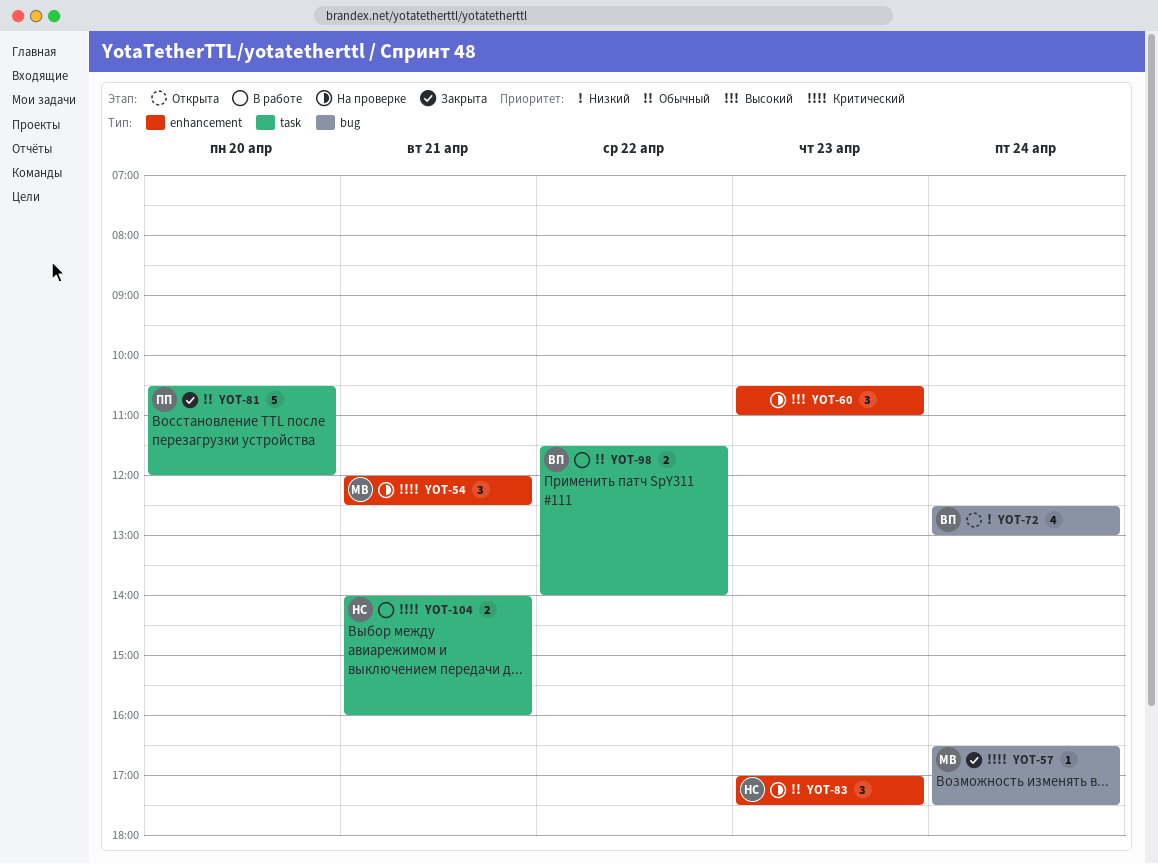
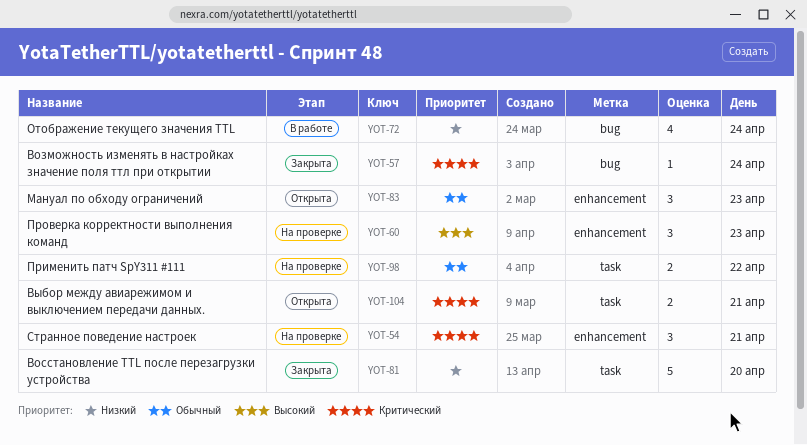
YOT-72, status: Открыта -> В работе
YOT-81, priority: Обычный -> Низкий
YOT-83, status: На проверке -> Открыта
YOT-98, status: В работе -> На проверке
YOT-104, status: В работе -> Открыта

